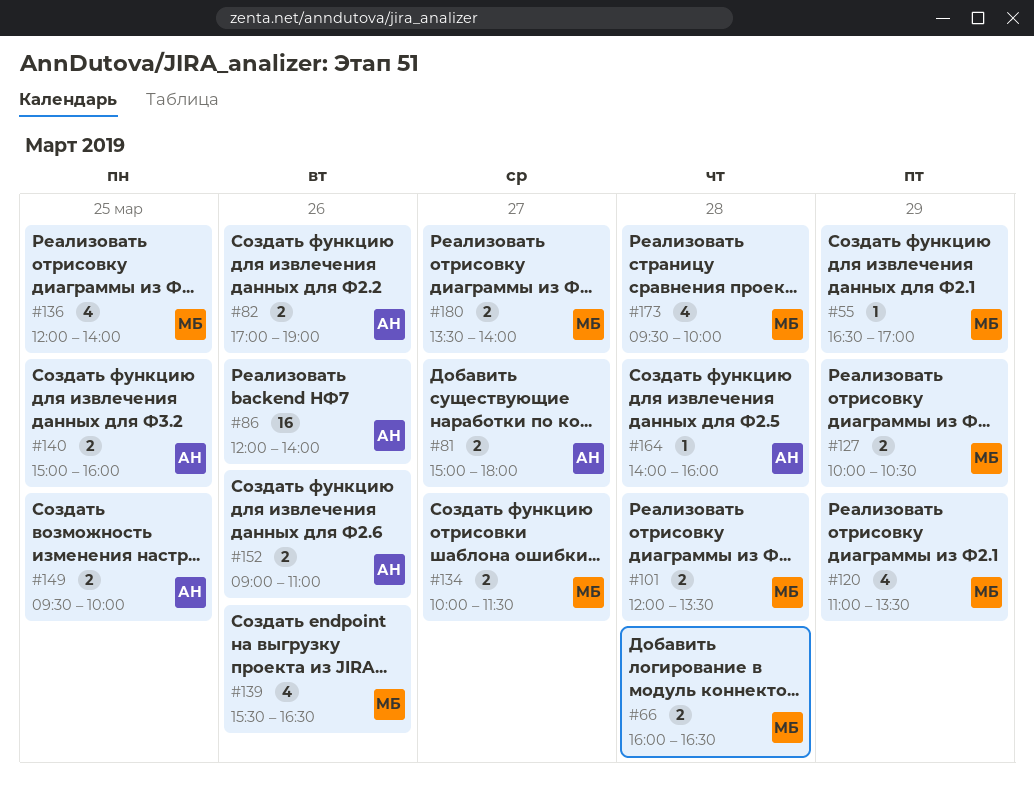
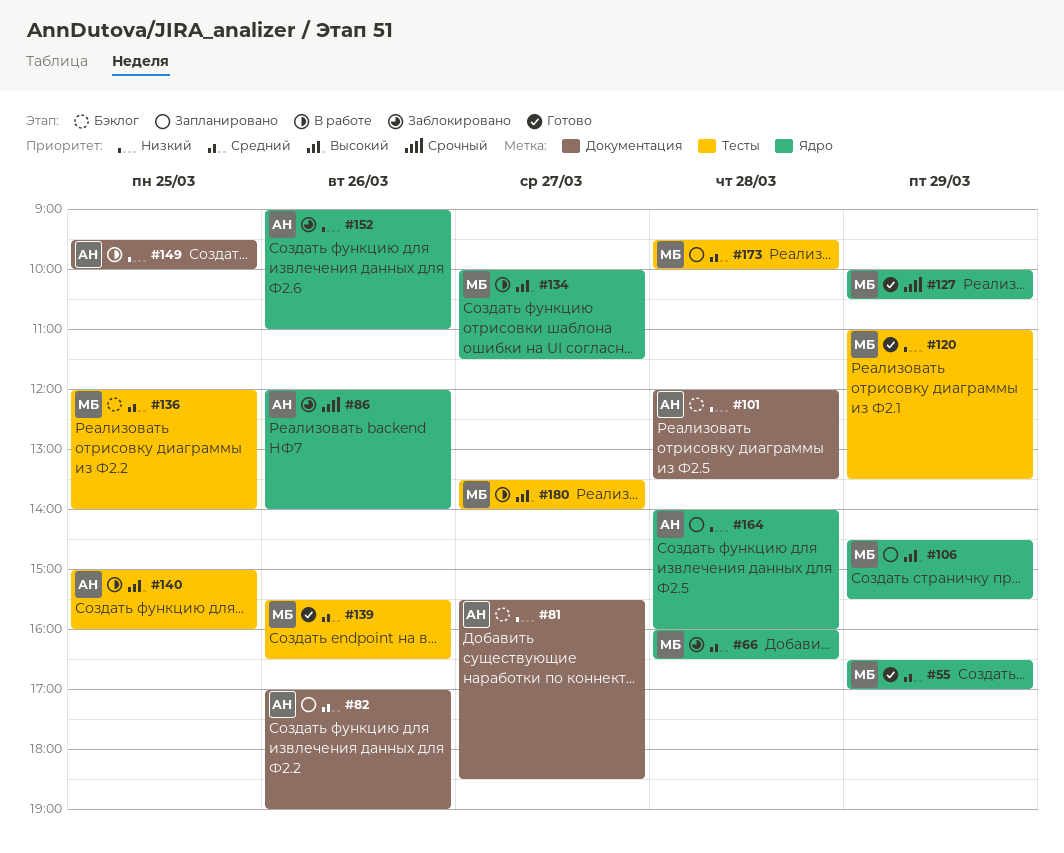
#81, begins: 15:00 -> 15:30
#81, ends: 18:00 -> 18:30
#101, owner: МБ -> АН
#106: none -> present

